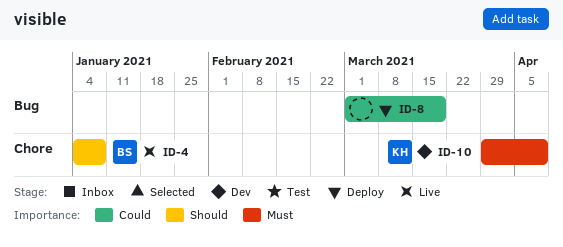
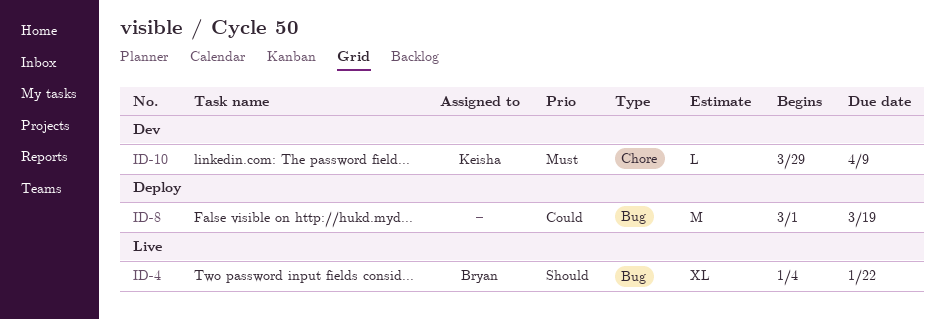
ID-4, label: Chore -> Bug
ID-4, due: Jan 8 -> Jan 22

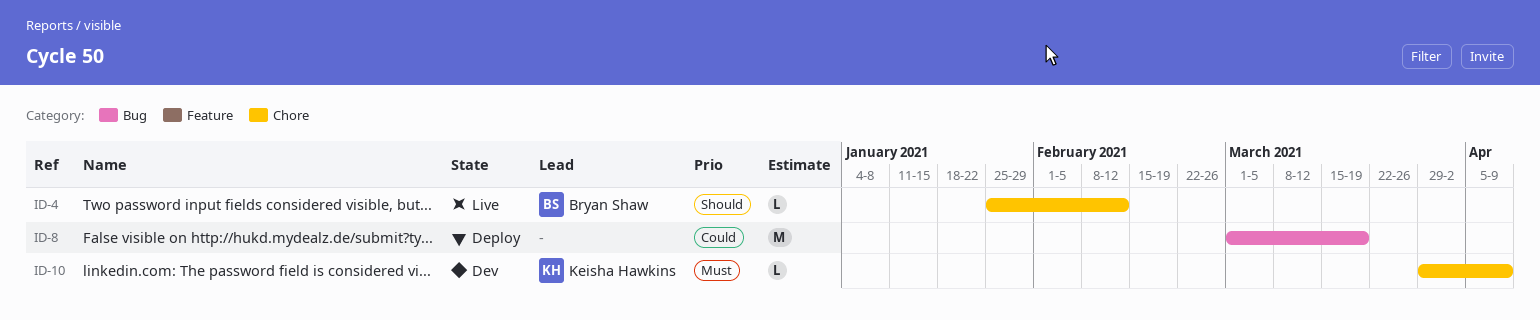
ID-4, label: Bug -> Chore
ID-4, estimate: XL -> L
ID-4, start: Jan 4 -> Jan 25
ID-4, due: Jan 22 -> Feb 12

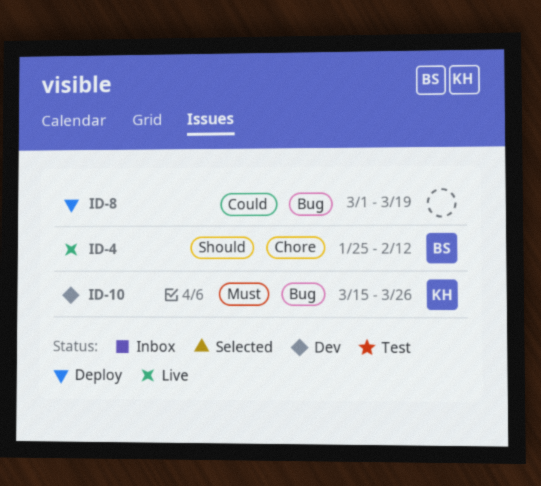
ID-10, label: Chore -> Bug
ID-10, start: Mar 29 -> Mar 15
ID-10, due: Apr 9 -> Mar 26

